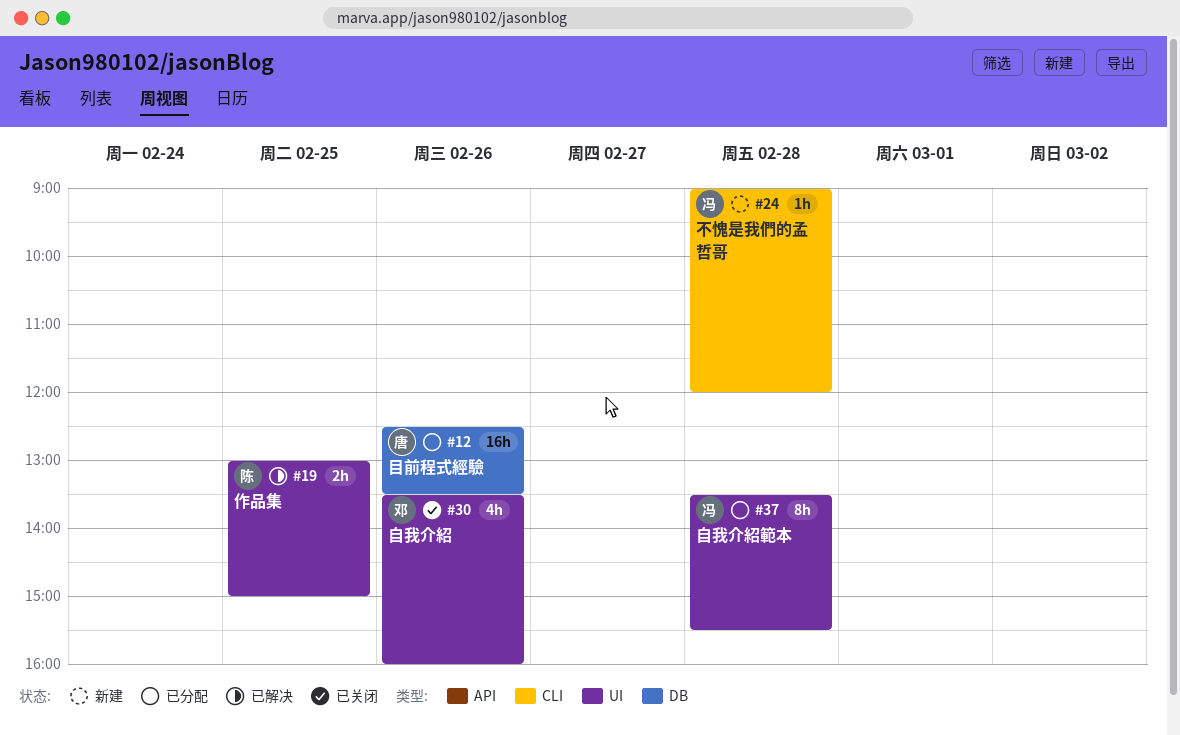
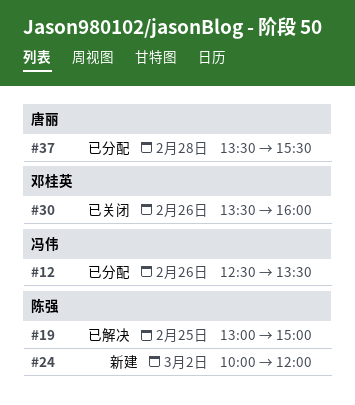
#12, owner: 唐丽 -> 冯伟
#24, owner: 冯伟 -> 陈强
#24, day: Feb 28 -> Mar 2
#24, begins: 09:00 -> 10:00
#37, owner: 冯伟 -> 唐丽

